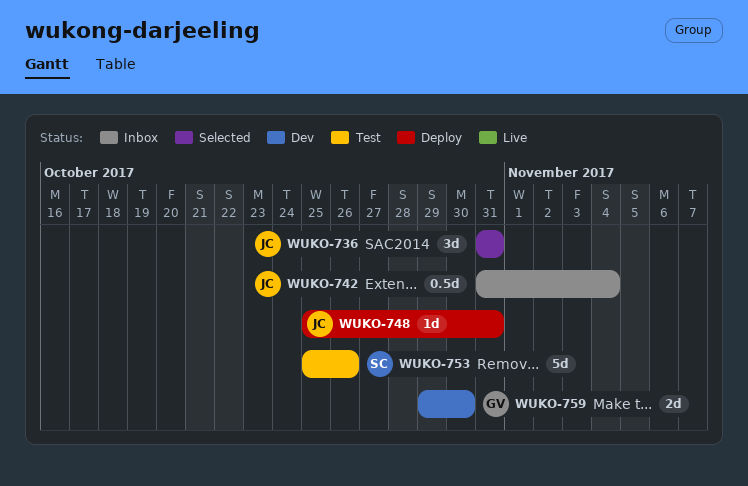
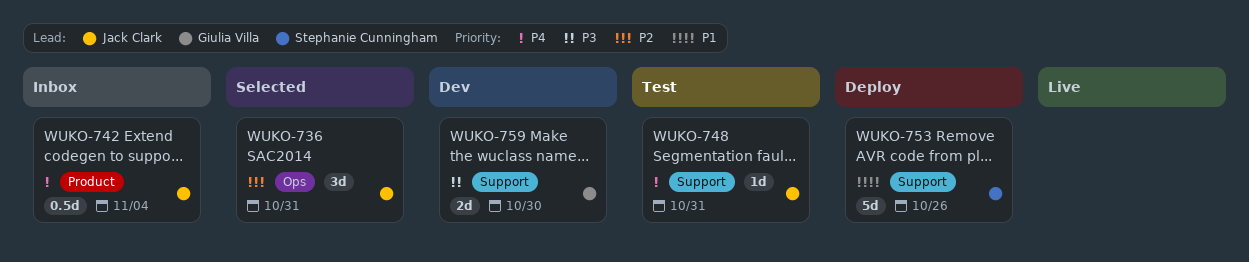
WUKO-748, status: Deploy -> Test
WUKO-753, status: Test -> Deploy

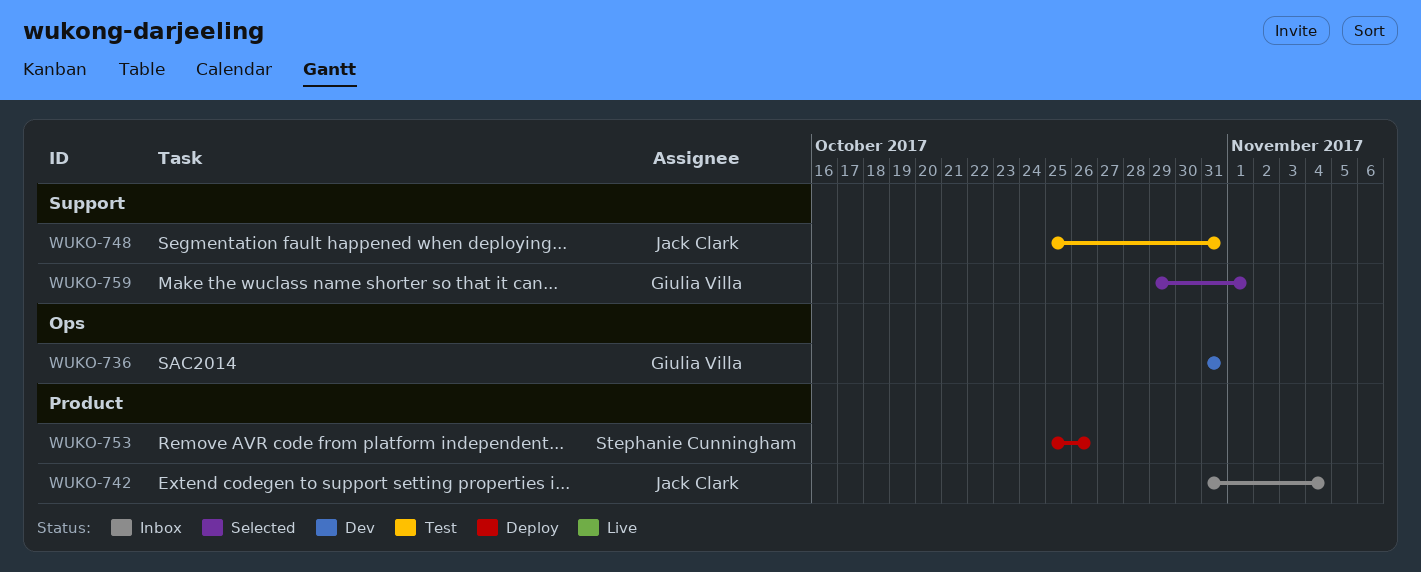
WUKO-736, status: Selected -> Dev
WUKO-736, owner: Jack Clark -> Giulia Villa
WUKO-753, label: Support -> Product
WUKO-759, status: Dev -> Selected
WUKO-759, due: Oct 30 -> Nov 1

